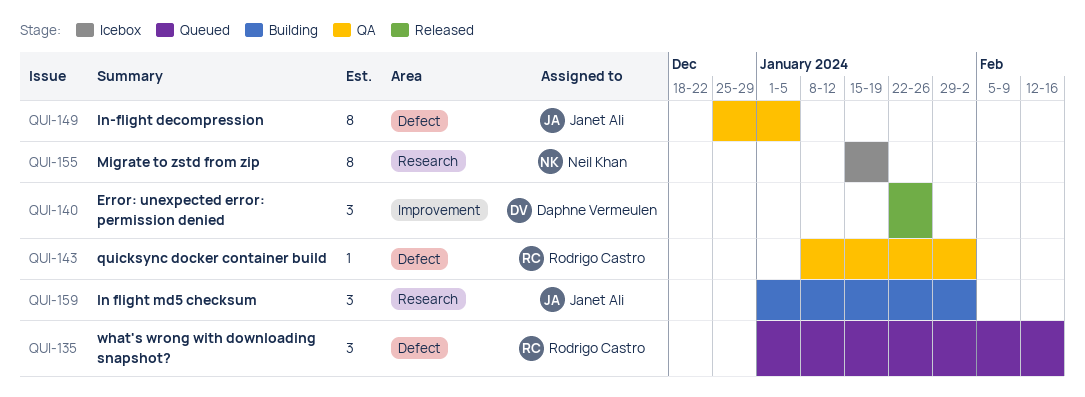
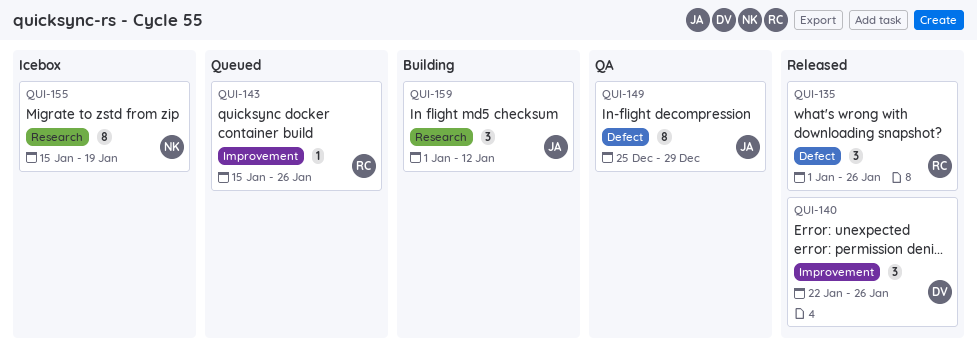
QUI-135, status: Queued -> Released
QUI-135, due: Feb 16 -> Jan 26
QUI-143, status: QA -> Queued
QUI-143, label: Defect -> Improvement
QUI-143, start: Jan 8 -> Jan 15
QUI-143, due: Feb 2 -> Jan 26
QUI-149, due: Jan 5 -> Dec 29
QUI-159, due: Feb 2 -> Jan 12

